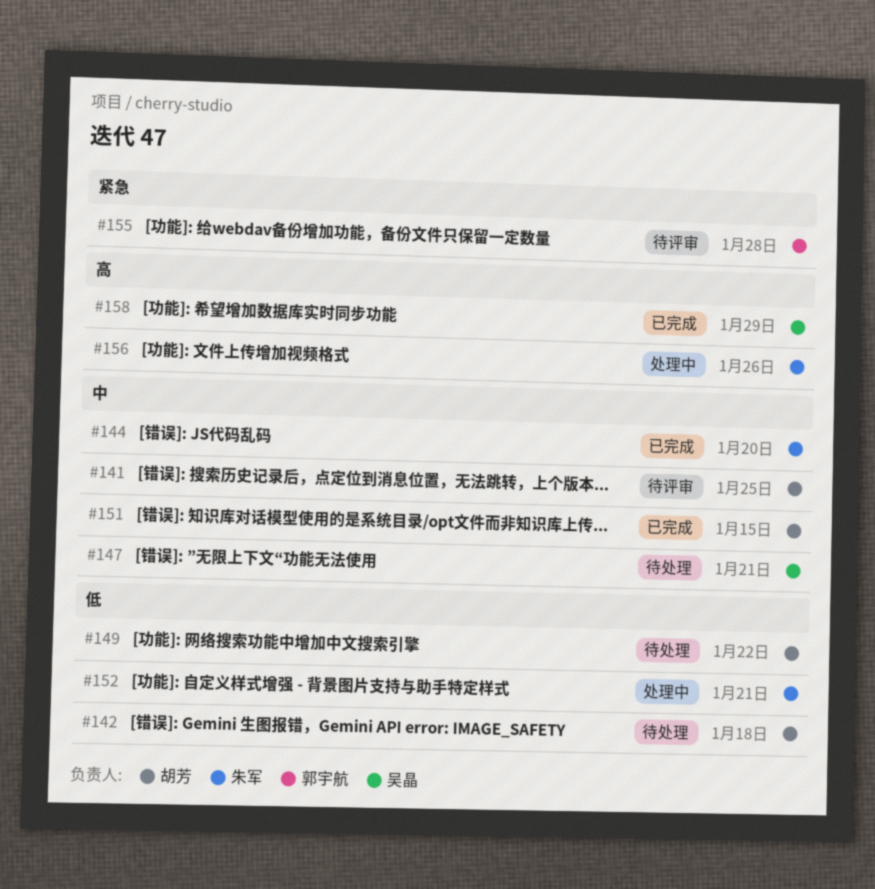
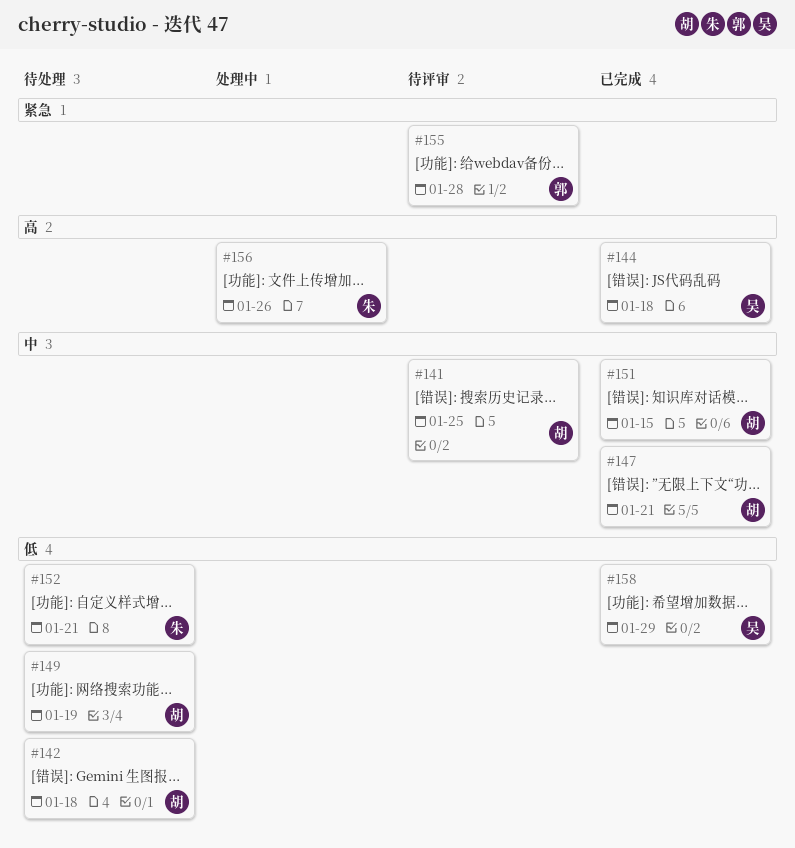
#144, owner: 朱军 -> 吴晶
#144, priority: 中 -> 高
#144, due: Jan 20 -> Jan 18
#147, status: 待处理 -> 已完成
#147, owner: 吴晶 -> 胡芳
#149, due: Jan 22 -> Jan 19
#152, status: 处理中 -> 待处理
#158, priority: 高 -> 低

